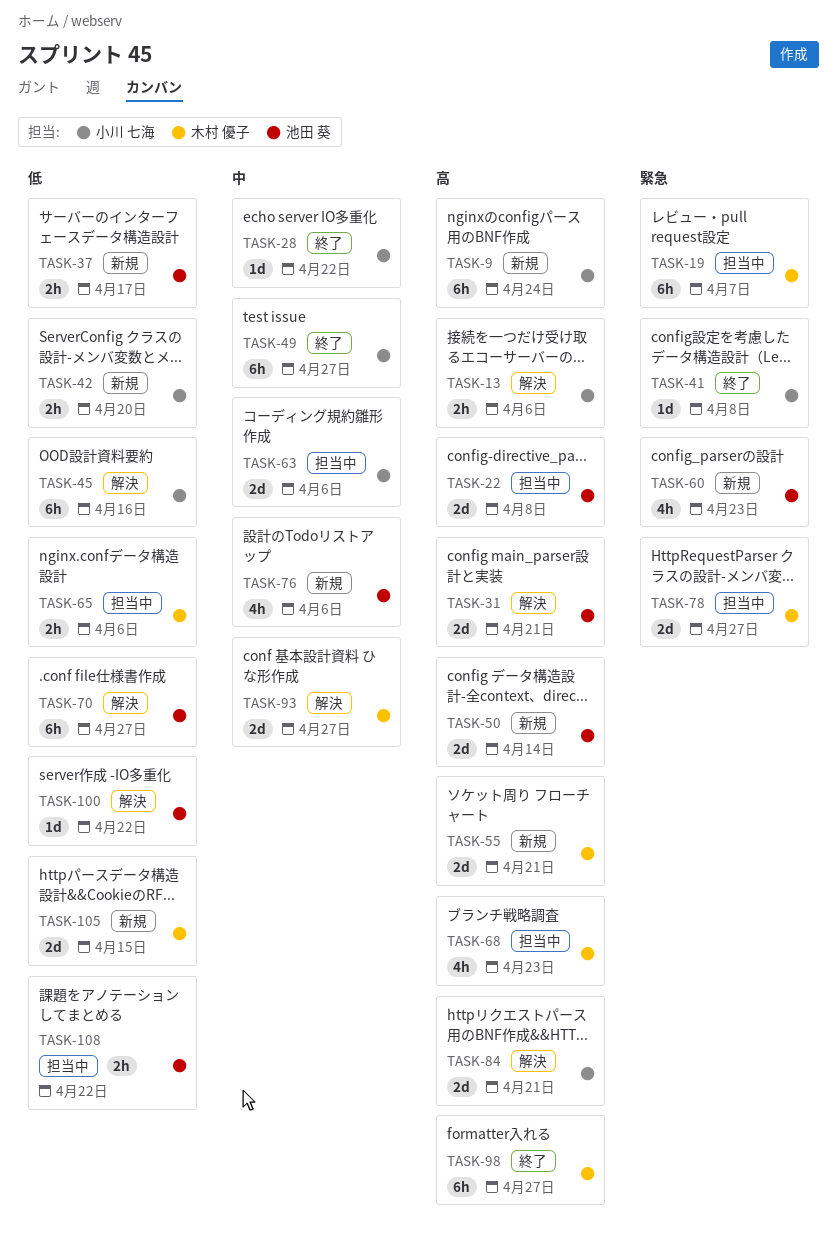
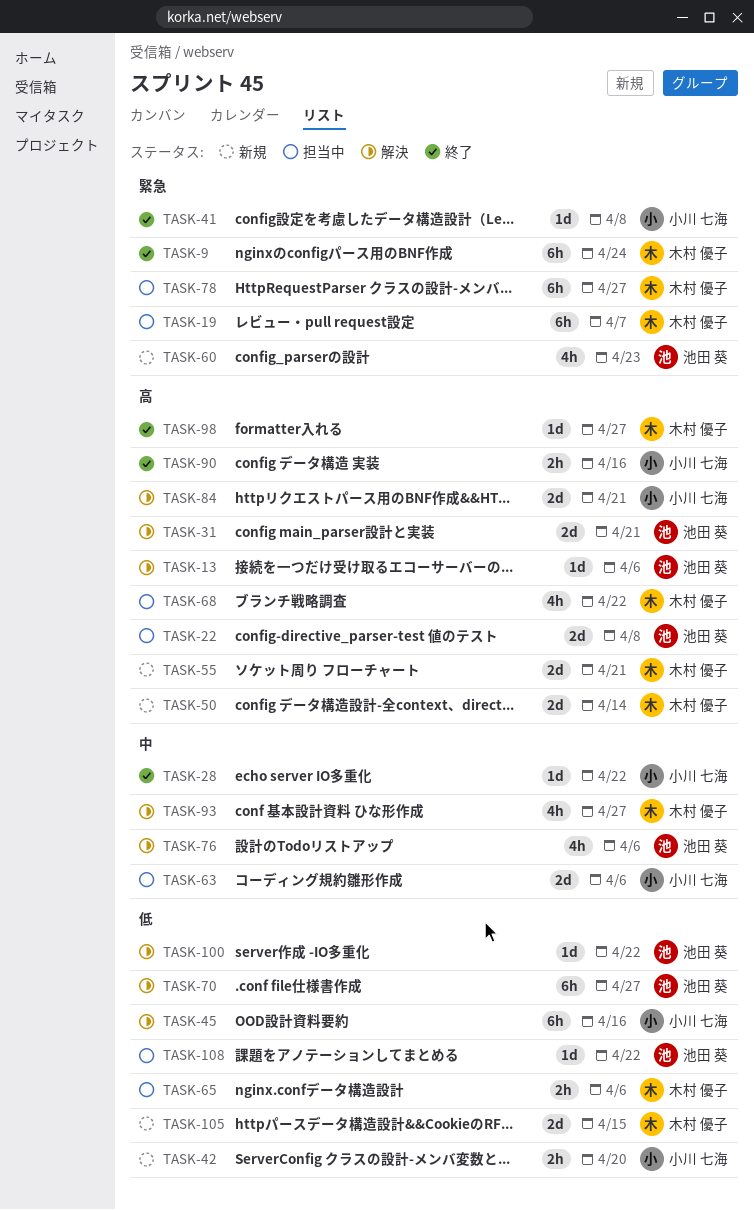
TASK-9, status: 新規 -> 終了
TASK-9, owner: 小川 七海 -> 木村 優子
TASK-9, priority: 高 -> 緊急
TASK-13, owner: 小川 七海 -> 池田 葵
TASK-13, estimate: 2h -> 1d
TASK-37: present -> none
TASK-49: present -> none
TASK-50, owner: 池田 葵 -> 木村 優子
TASK-68, due: Apr 23 -> Apr 22
TASK-76, status: 新規 -> 解決
TASK-78, estimate: 2d -> 6h
TASK-90: none -> present
TASK-93, estimate: 2d -> 4h
TASK-98, estimate: 6h -> 1d
TASK-108, estimate: 2h -> 1d

